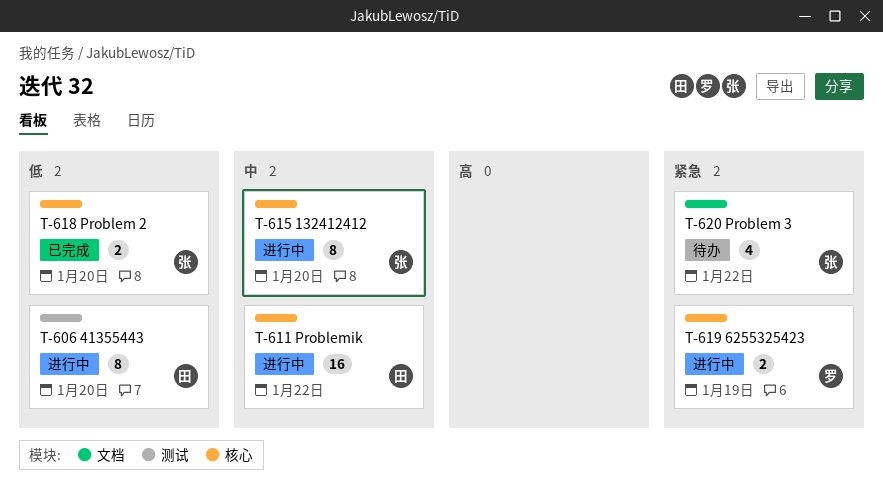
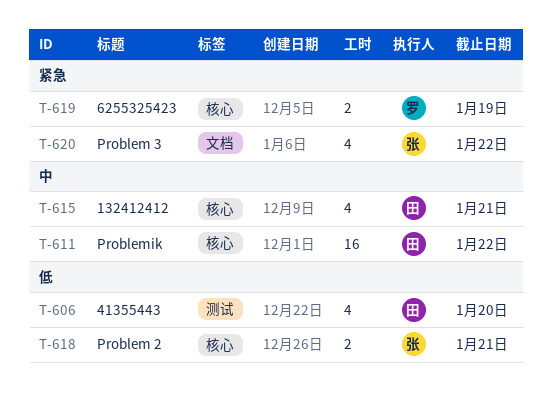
T-606, estimate: 8 -> 4
T-615, owner: 张 -> 田
T-615, estimate: 8 -> 4
T-615, due: Jan 20 -> Jan 21
T-618, due: Jan 20 -> Jan 21

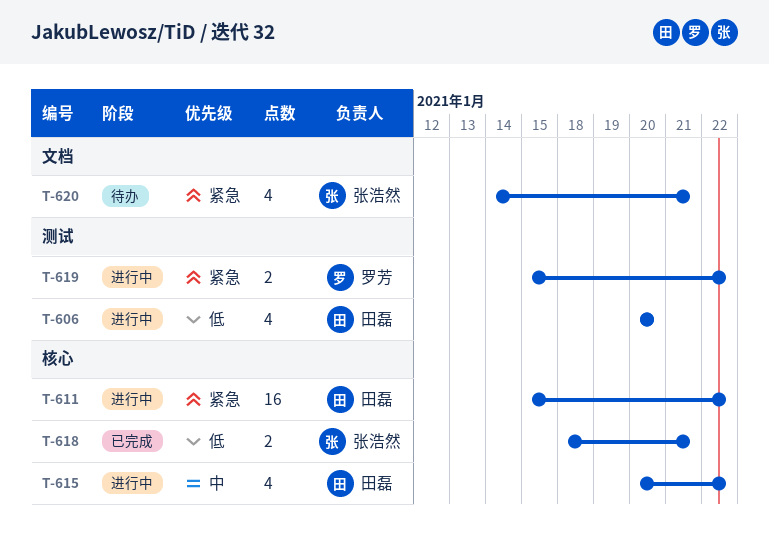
T-611, priority: 中 -> 紧急
T-615, due: Jan 21 -> Jan 22
T-619, label: 核心 -> 测试
T-619, due: Jan 19 -> Jan 22
T-620, due: Jan 22 -> Jan 21

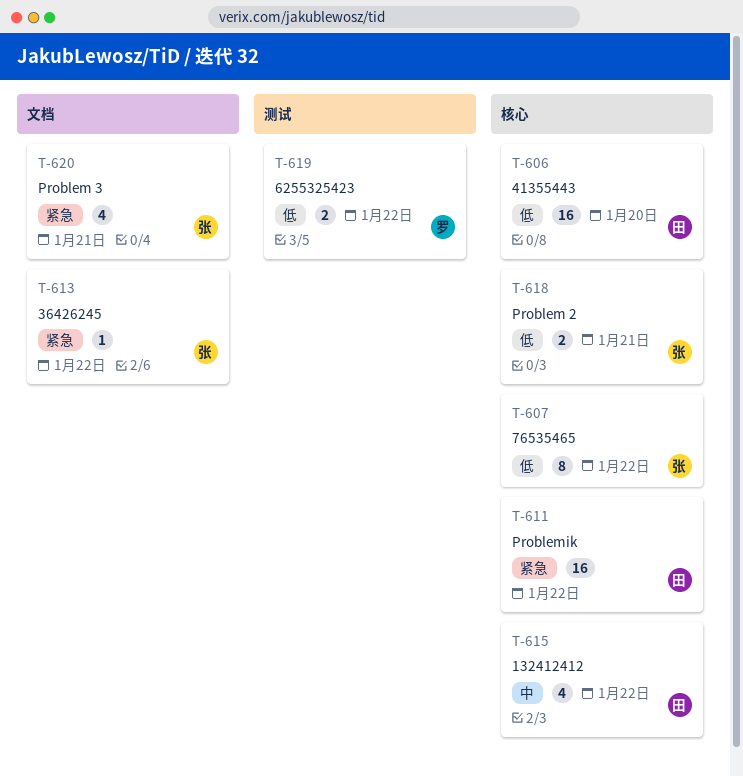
T-606, label: 测试 -> 核心
T-606, estimate: 4 -> 16
T-607: none -> present
T-613: none -> present
T-619, priority: 紧急 -> 低

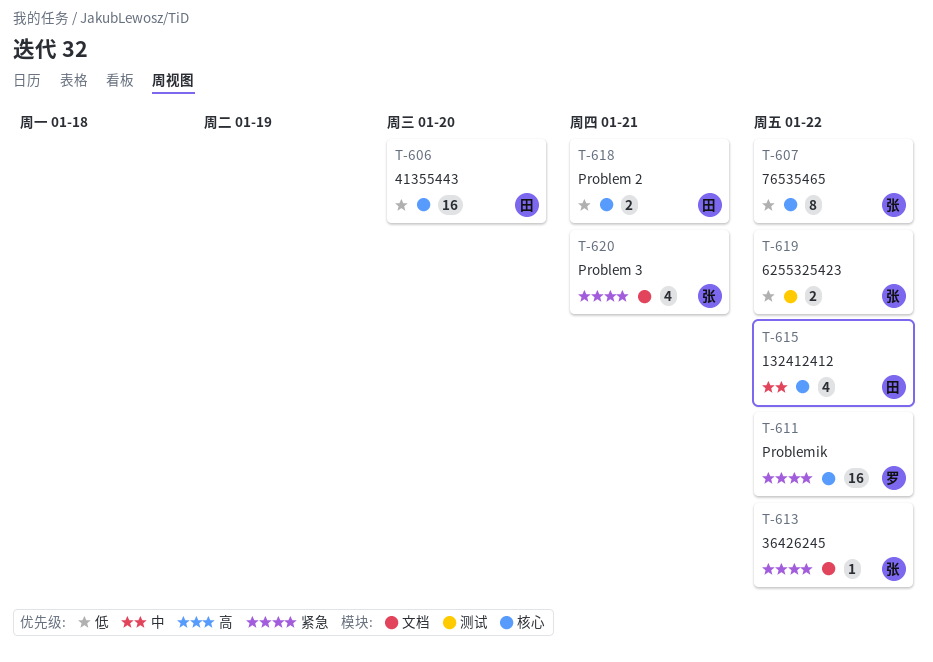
T-611, owner: 田 -> 罗
T-618, owner: 张 -> 田
T-619, owner: 罗 -> 张

